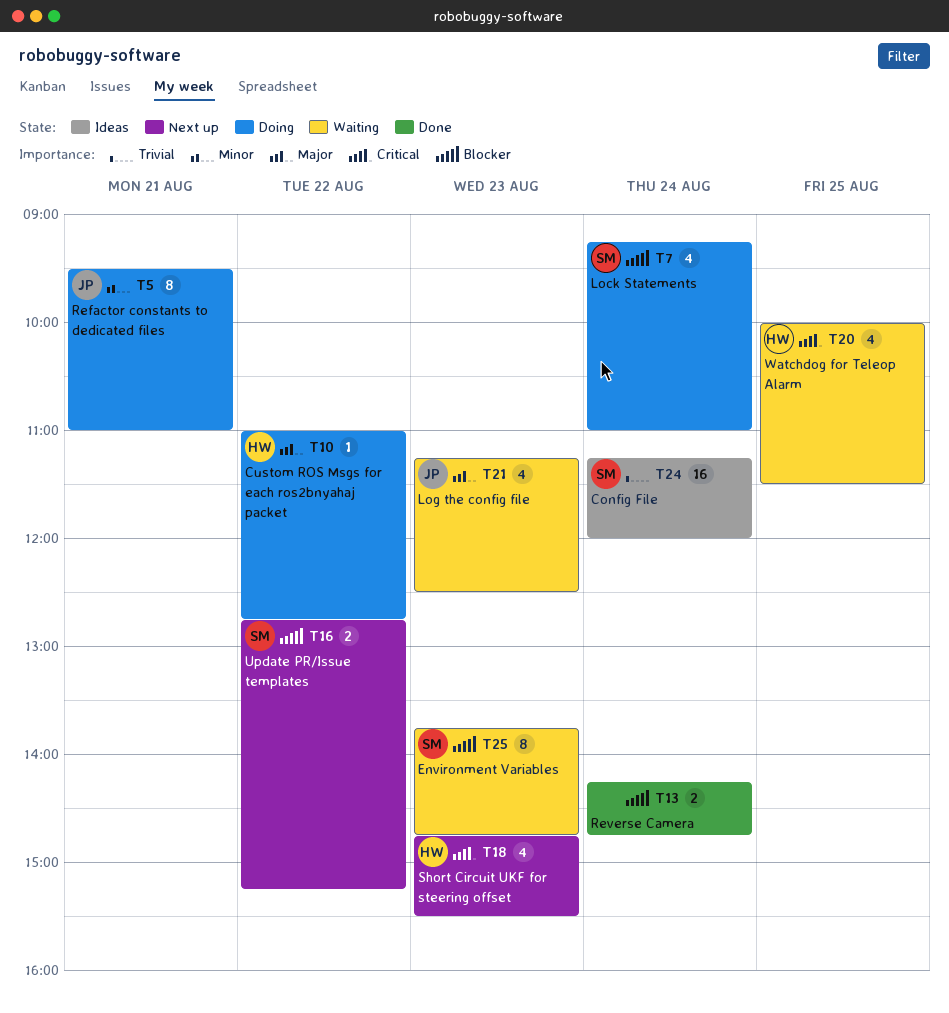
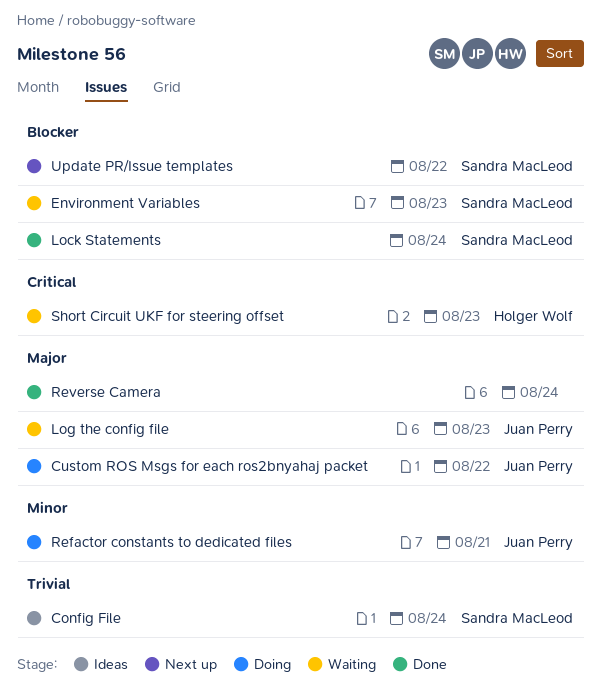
Custom ROS Msgs for each ros2bnyahaj packet, owner: Holger Wolf -> Juan Perry
Lock Statements, status: Doing -> Done
Reverse Camera, priority: Blocker -> Major
Short Circuit UKF for steering offset, status: Next up -> Waiting
Watchdog for Teleop Alarm: present -> none

